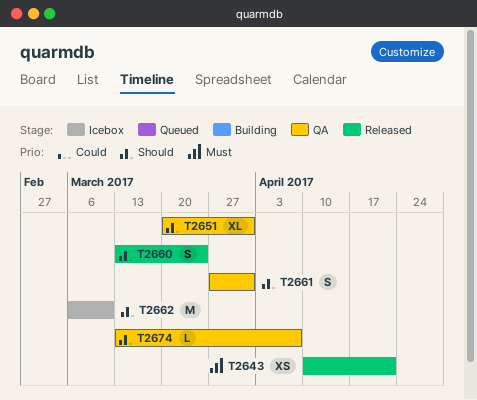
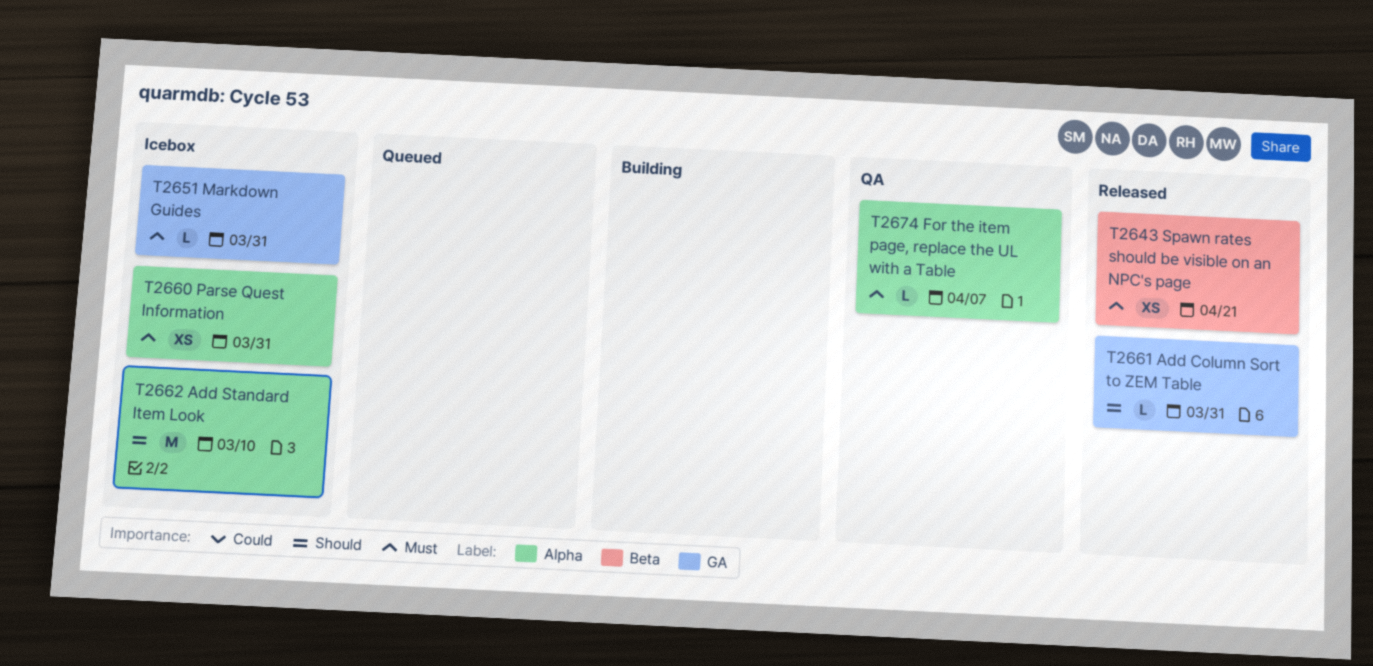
T2651, status: QA -> Icebox
T2651, priority: Should -> Must
T2651, estimate: XL -> L
T2660, status: Released -> Icebox
T2660, priority: Should -> Must
T2660, estimate: S -> XS
T2660, due: Mar 24 -> Mar 31
T2661, status: QA -> Released
T2661, estimate: S -> L
T2674, priority: Should -> Must

